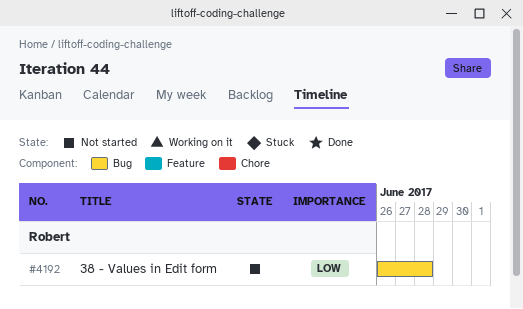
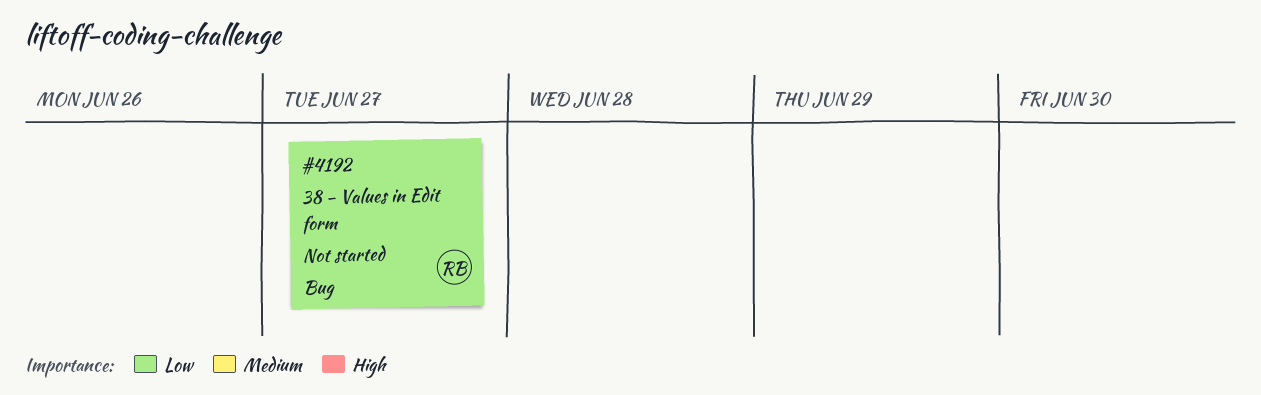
#4192, due: Jun 28 -> Jun 27

